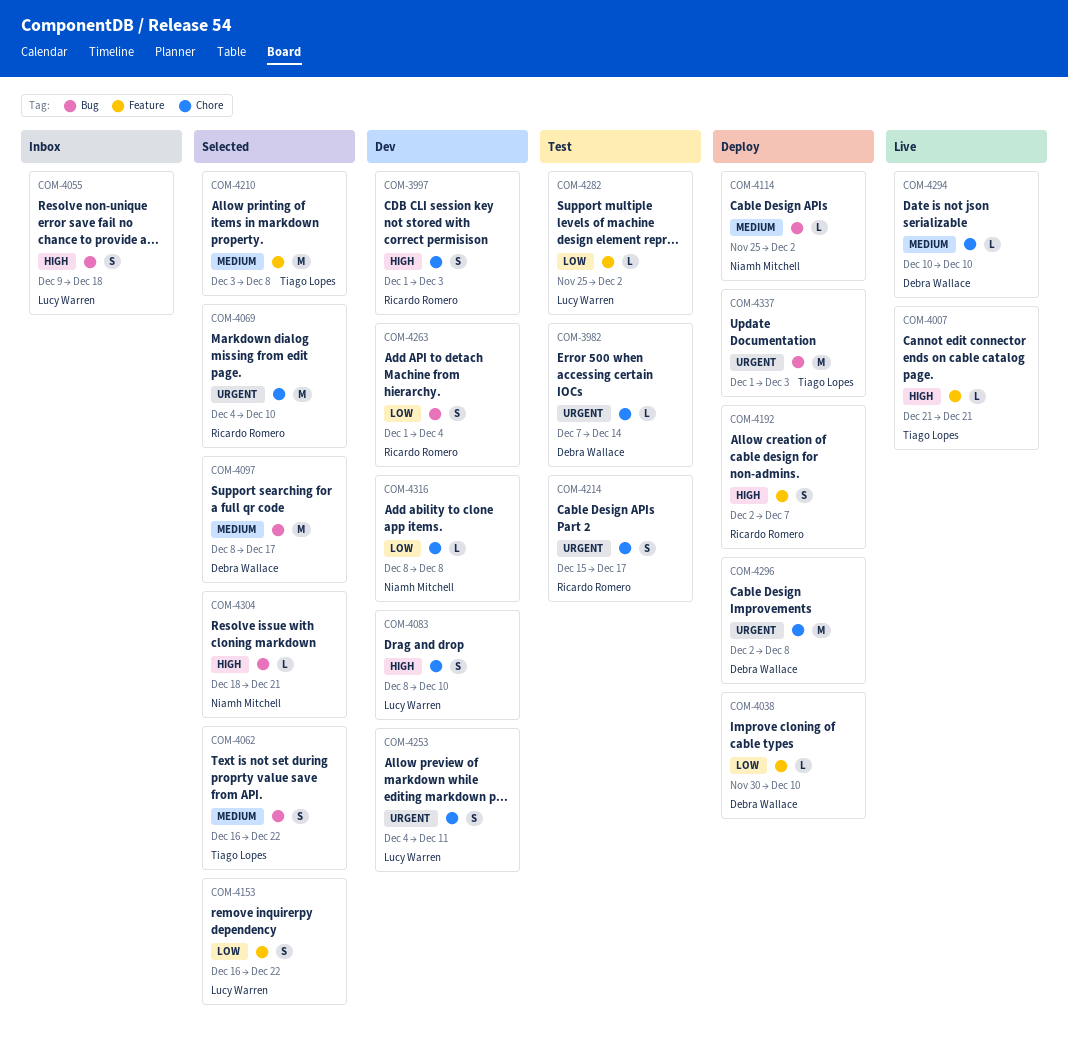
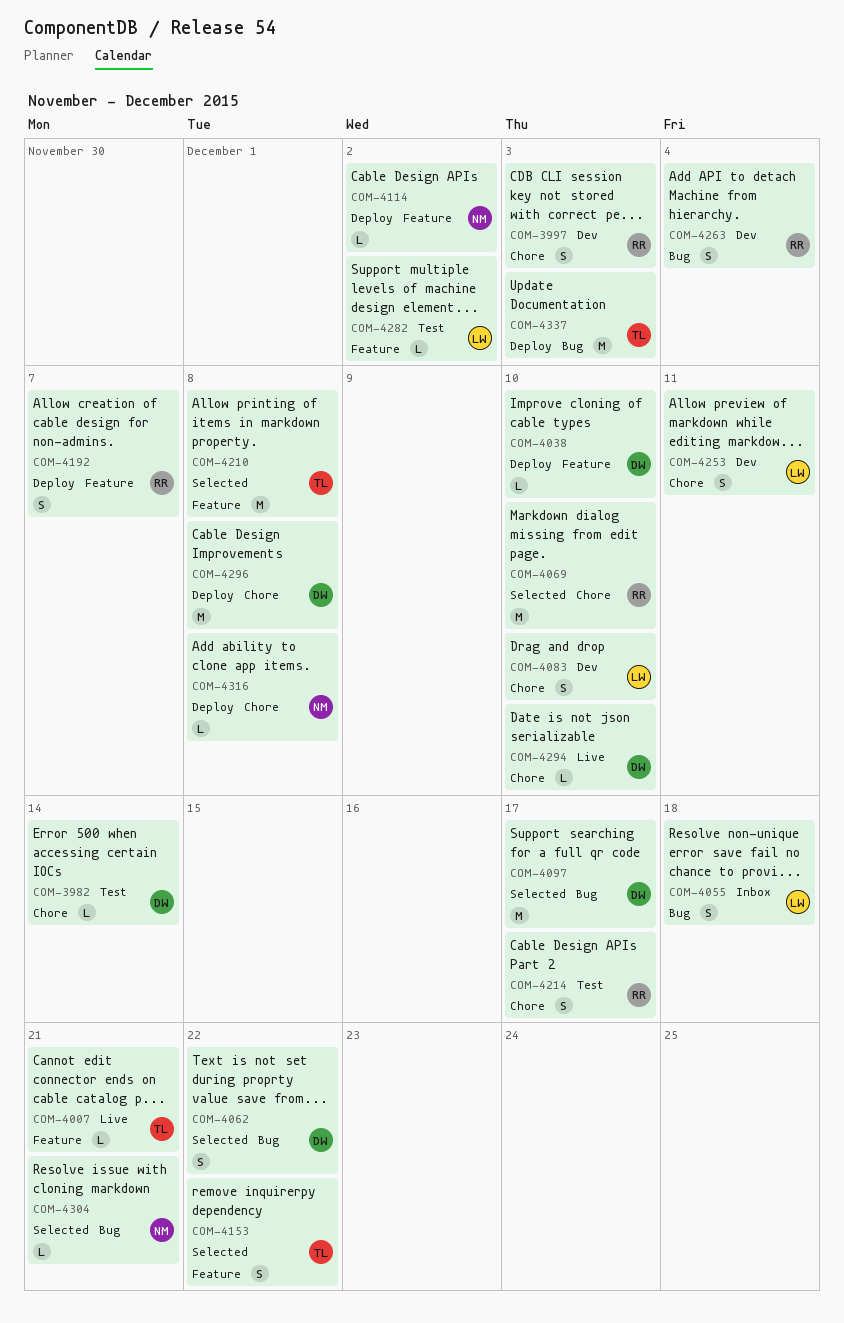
COM-4062, owner: Tiago Lopes -> Debra Wallace
COM-4114, label: Bug -> Feature
COM-4153, owner: Lucy Warren -> Tiago Lopes
COM-4316, status: Dev -> Deploy

